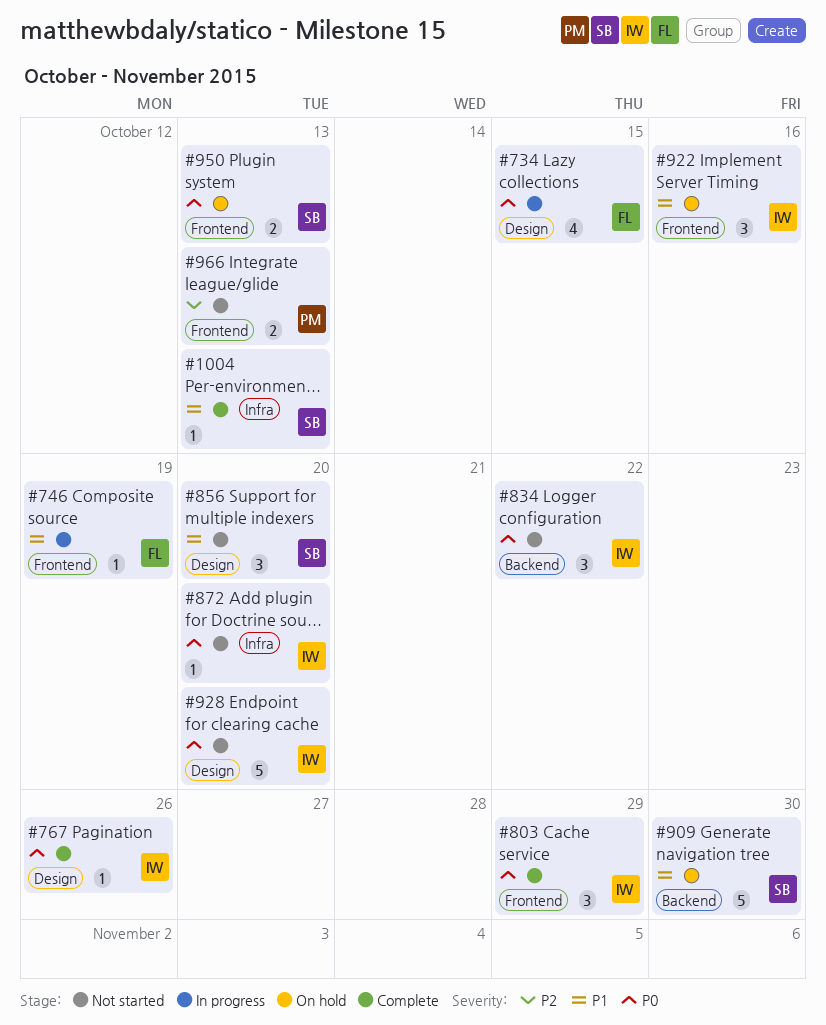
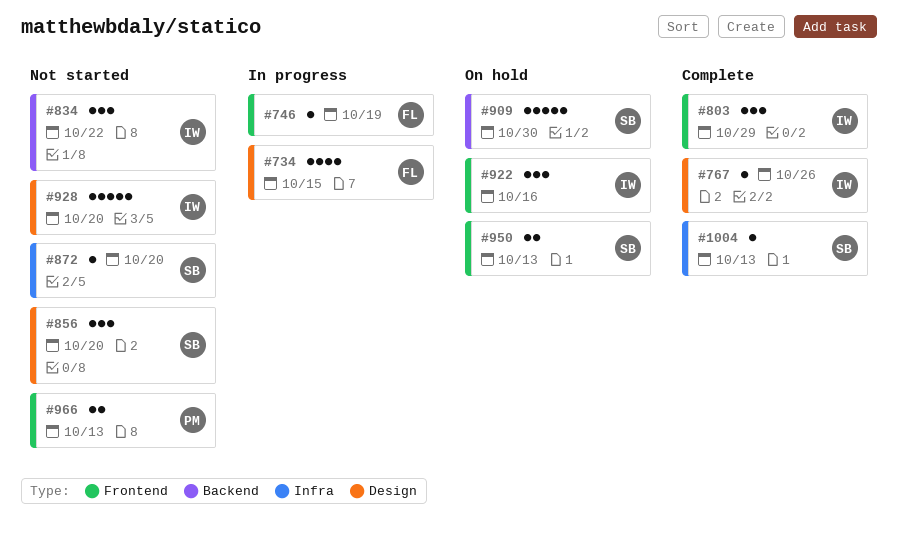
#872, owner: IW -> SB

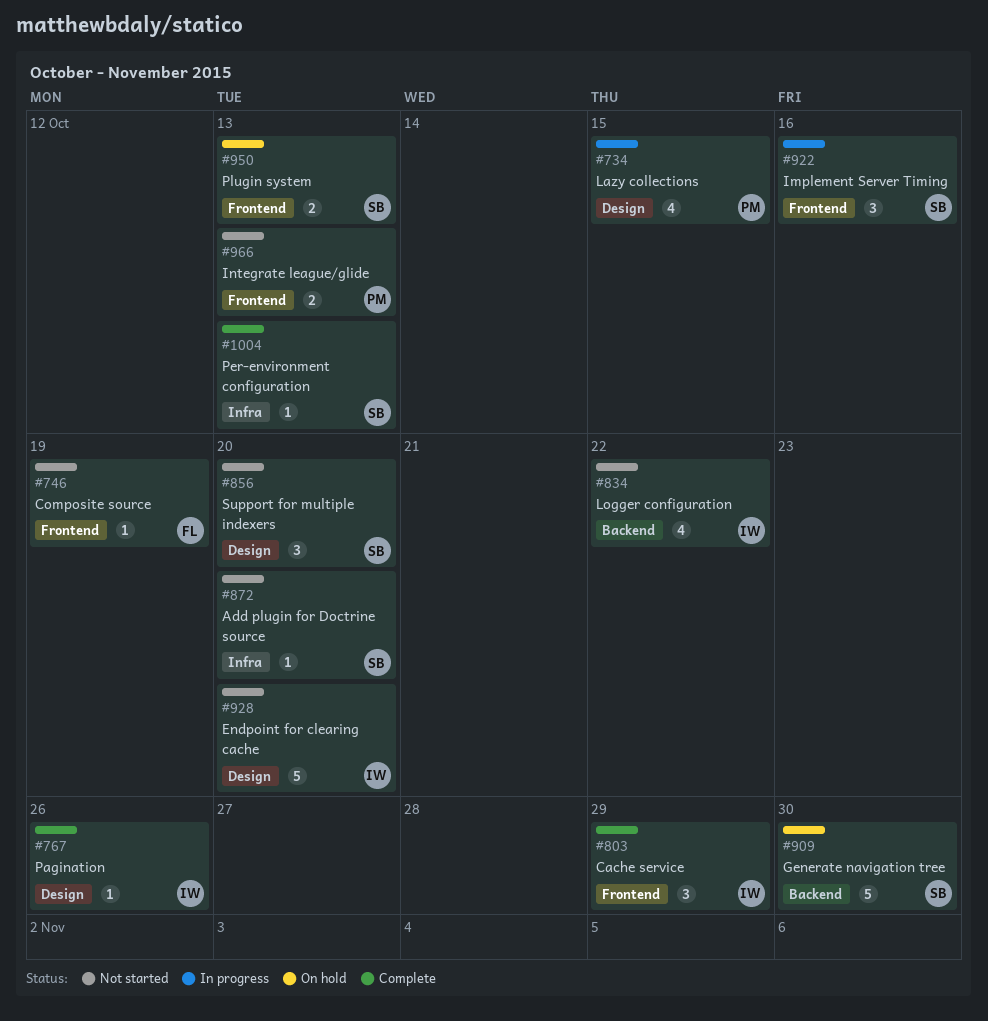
#734, owner: FL -> PM
#746, status: In progress -> Not started
#834, estimate: 3 -> 4
#922, status: On hold -> In progress
#922, owner: IW -> SB

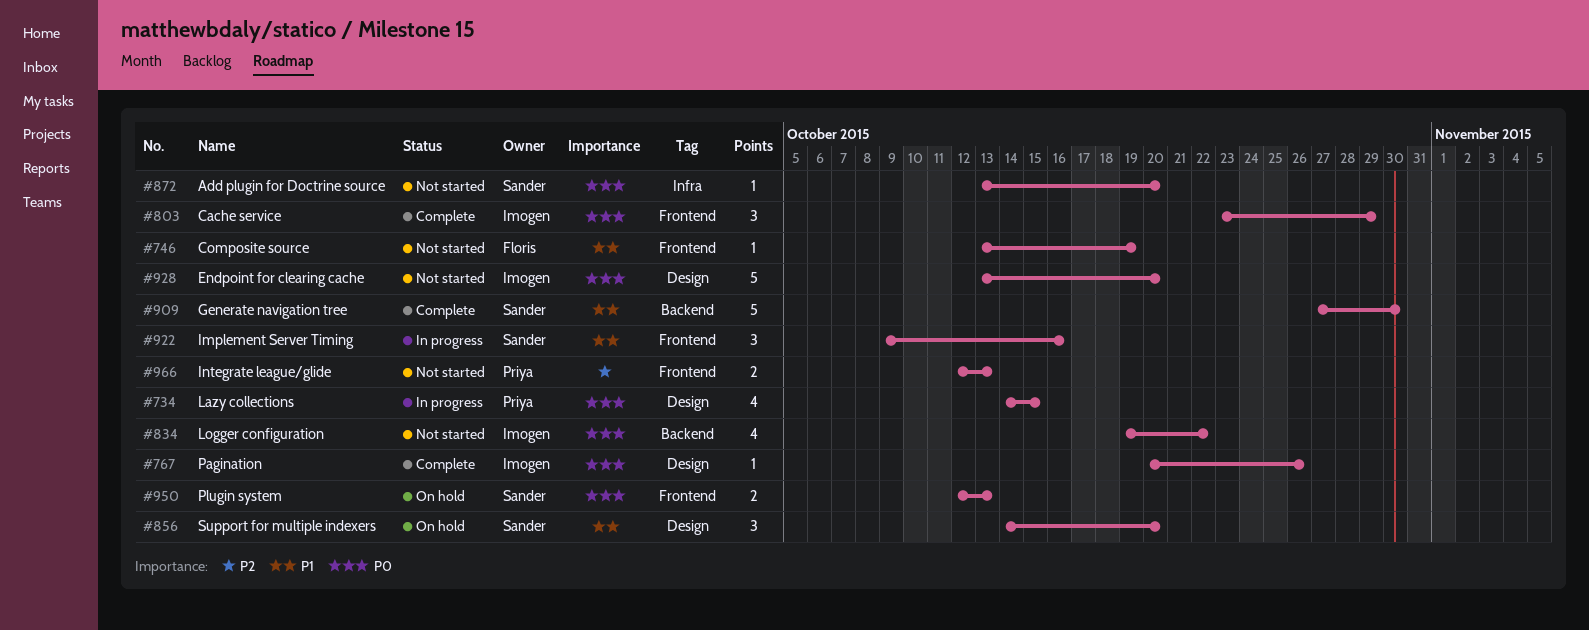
#856, status: Not started -> On hold
#909, status: On hold -> Complete
#1004: present -> none

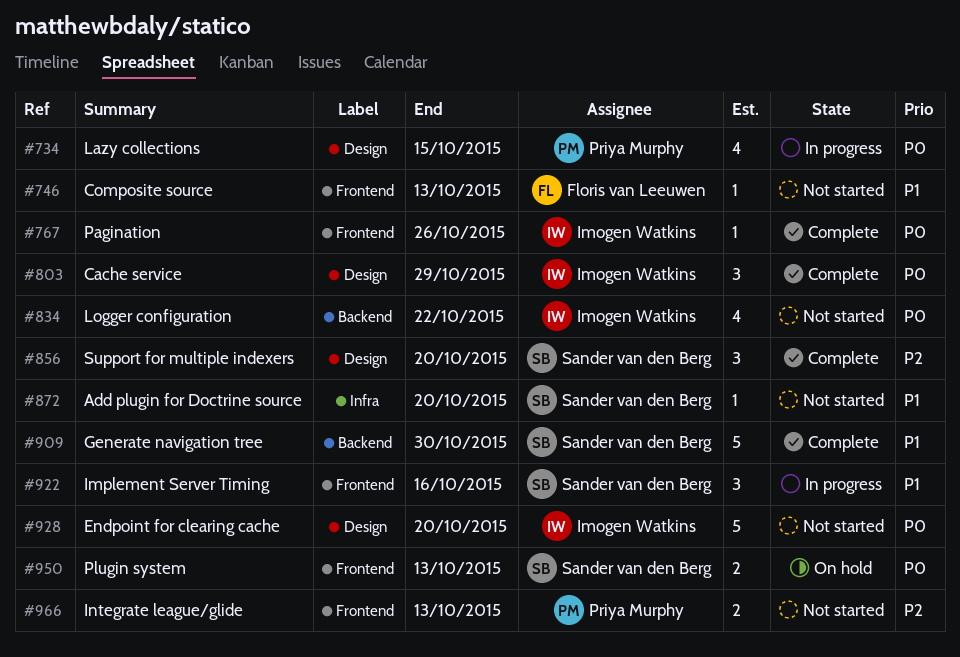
#746, due: Oct 19 -> Oct 13
#767, label: Design -> Frontend
#803, label: Frontend -> Design
#856, status: On hold -> Complete
#856, priority: P1 -> P2
#872, priority: P0 -> P1

